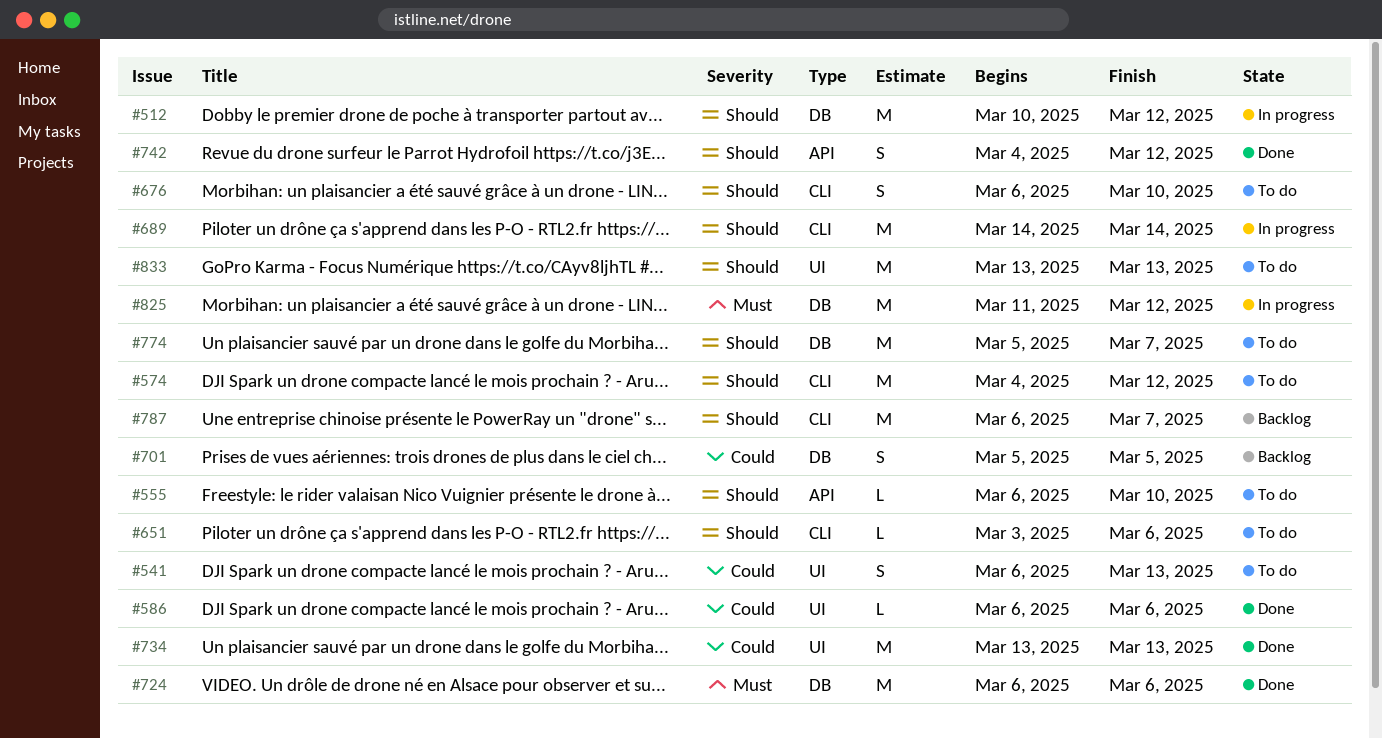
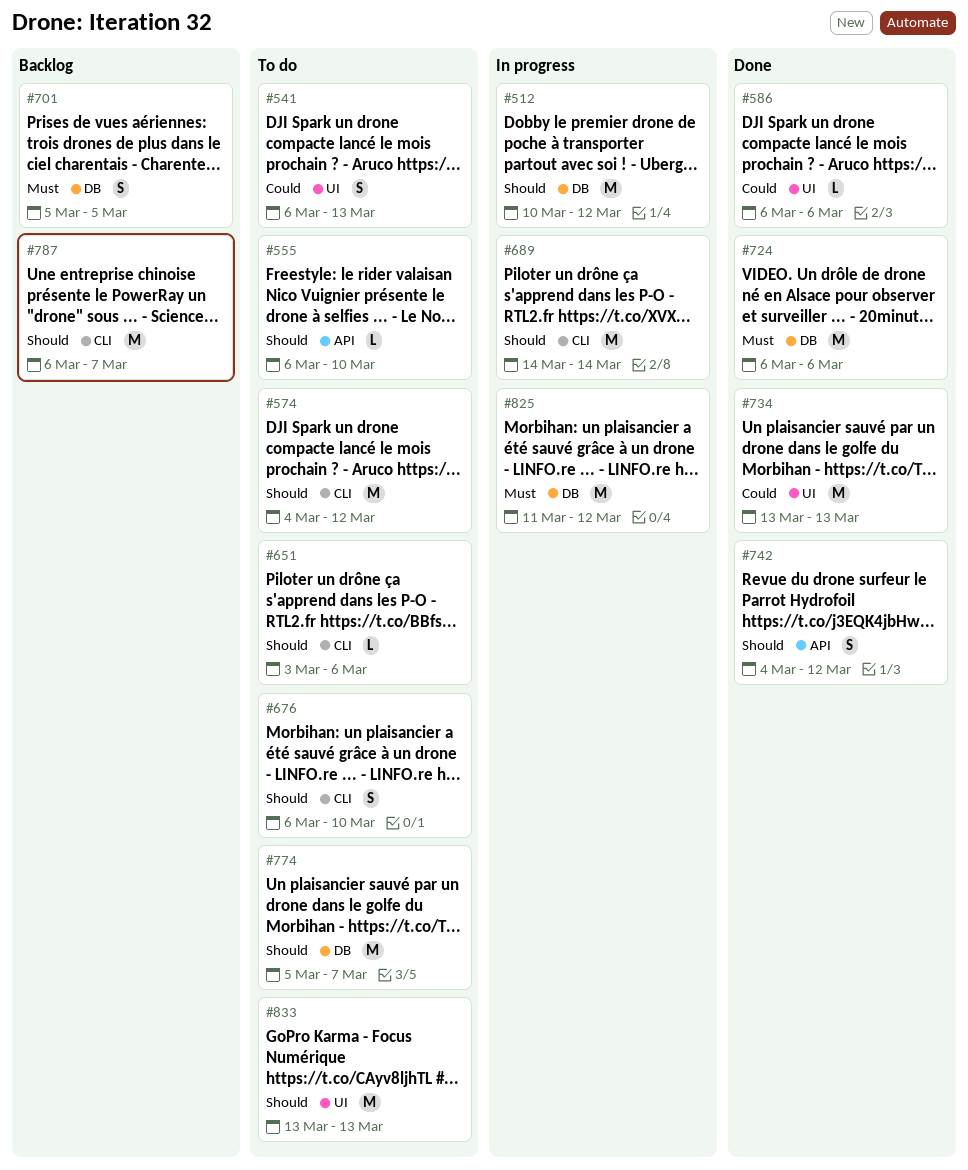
#701, priority: Could -> Must

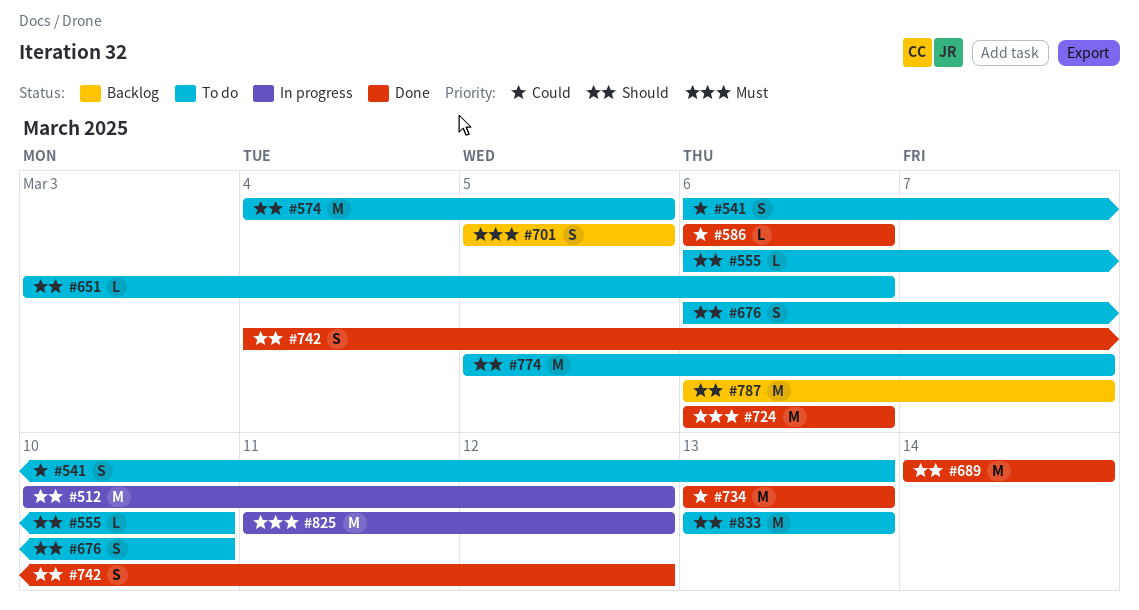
#574, due: Mar 12 -> Mar 5
#689, status: In progress -> Done

